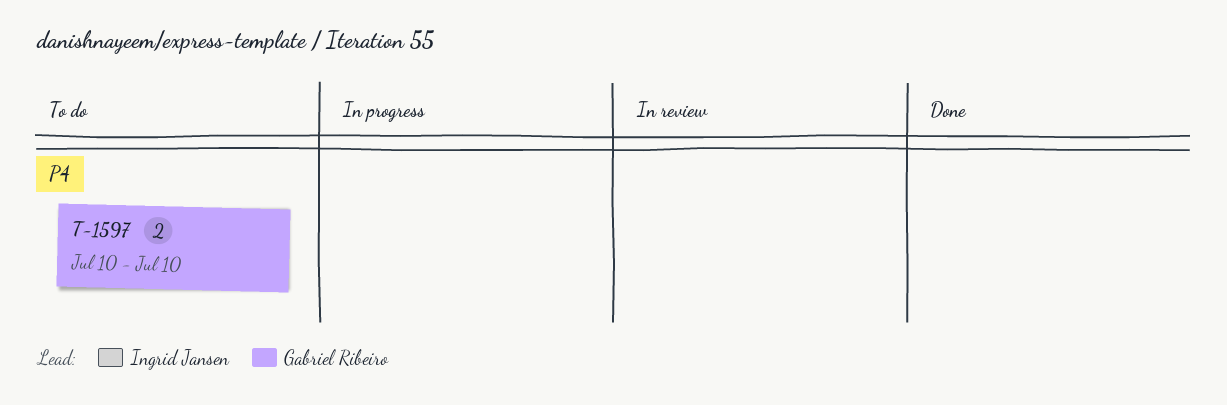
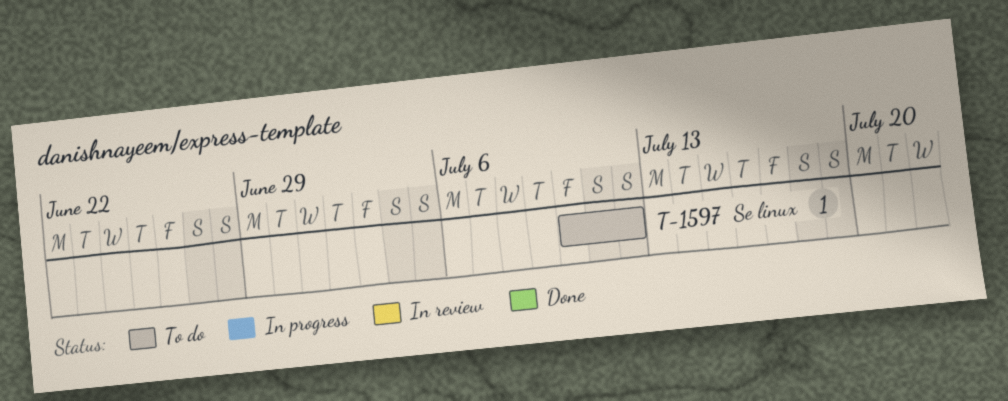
T-1597, estimate: 2 -> 1
T-1597, due: Jul 10 -> Jul 12

